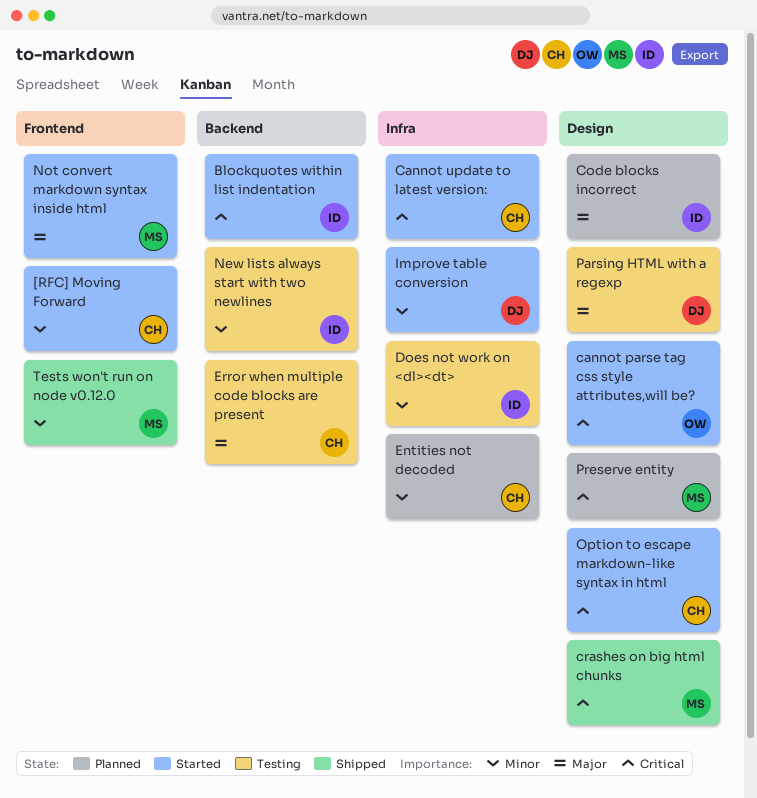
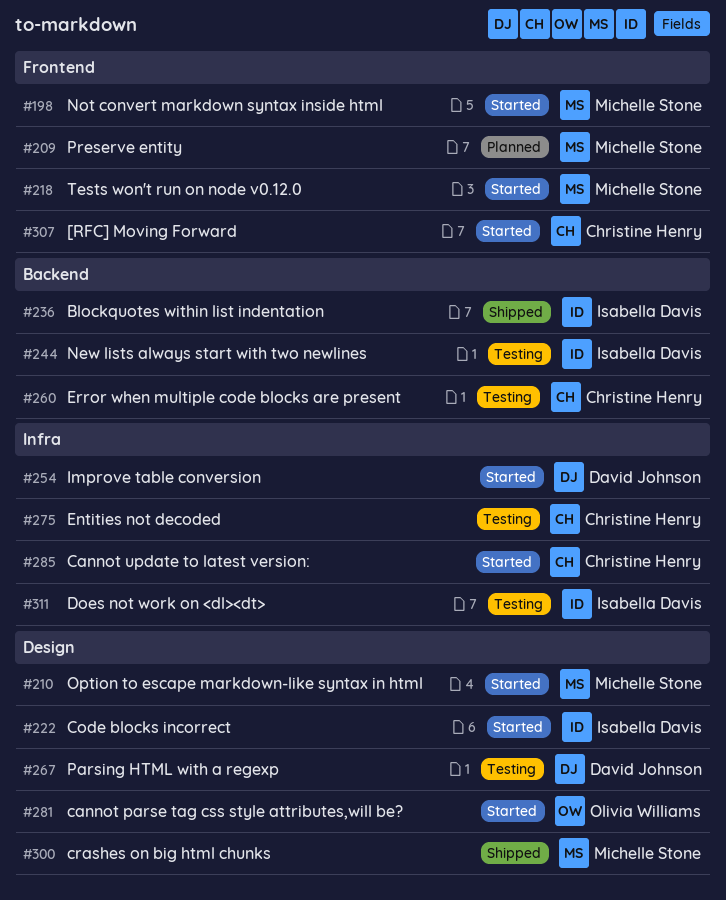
Blockquotes within list indentation, status: Started -> Shipped
Code blocks incorrect, status: Planned -> Started
Entities not decoded, status: Planned -> Testing
Option to escape markdown-like syntax in html, owner: Christine Henry -> Michelle Stone
Preserve entity, label: Design -> Frontend
Tests won't run on node v0.12.0, status: Shipped -> Started

